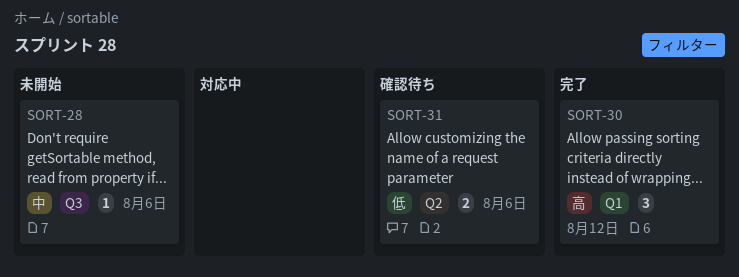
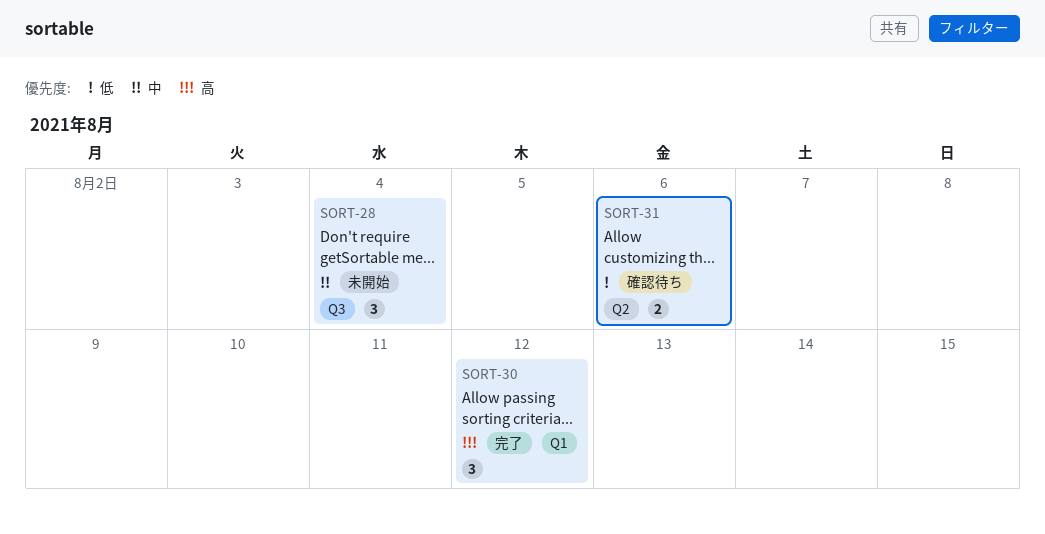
SORT-28, estimate: 1 -> 3
SORT-28, due: Aug 6 -> Aug 4

